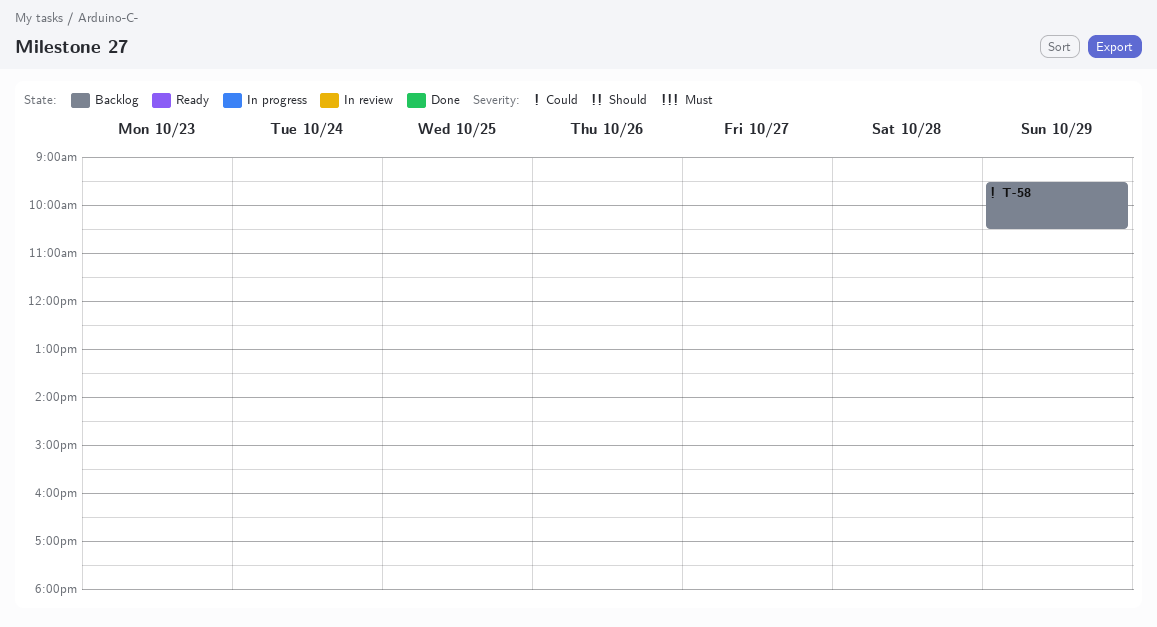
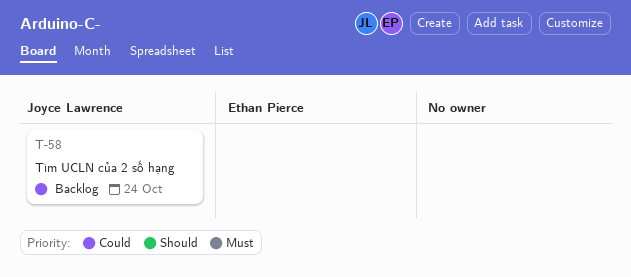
T-58, day: Oct 29 -> Oct 24

